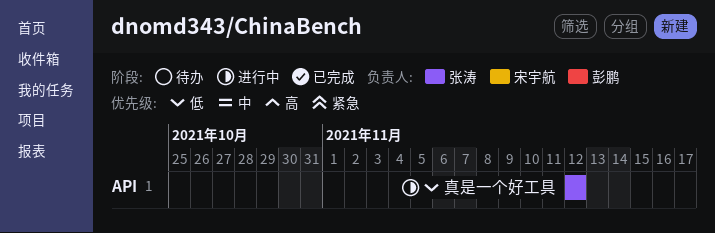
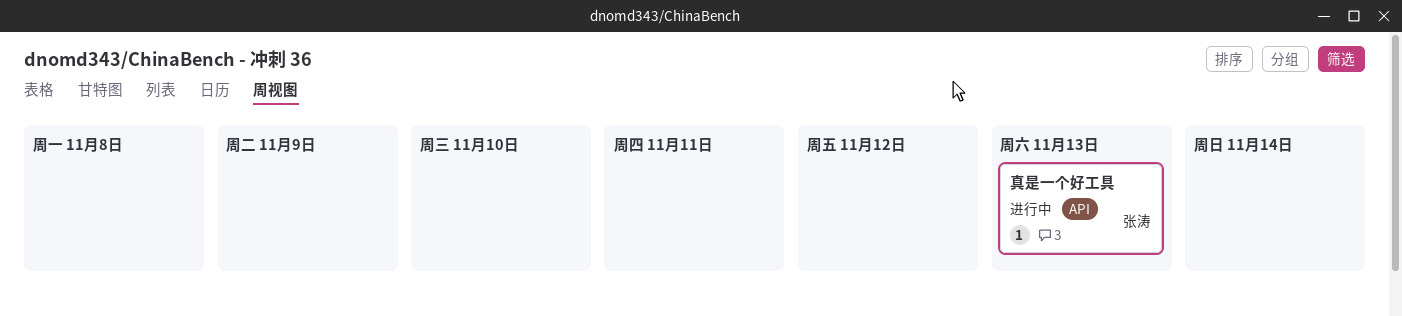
真是一个好工具, due: Nov 12 -> Nov 13

